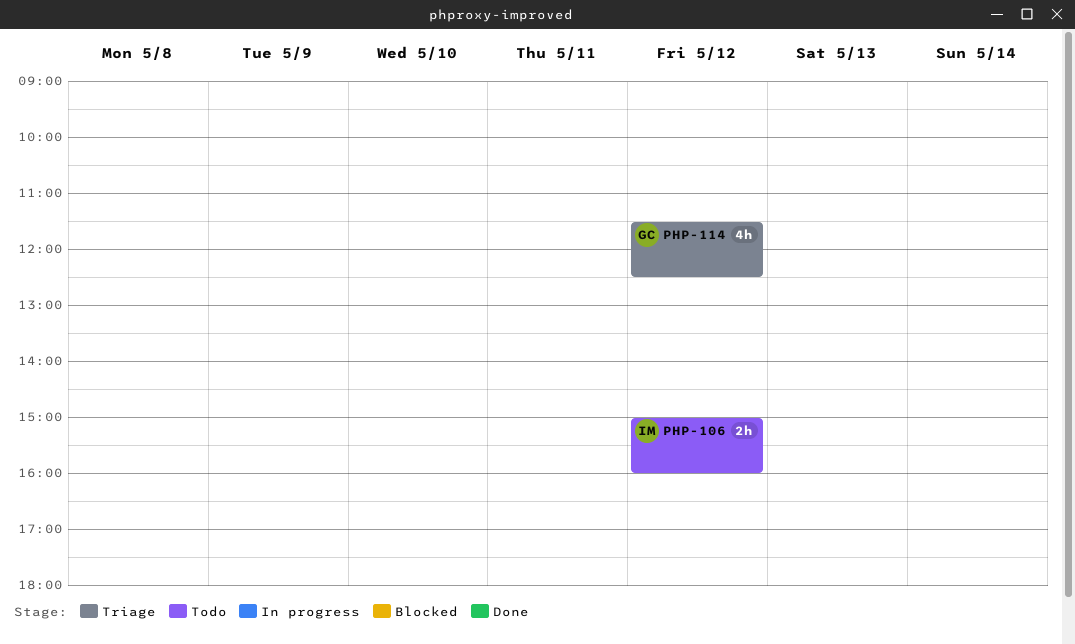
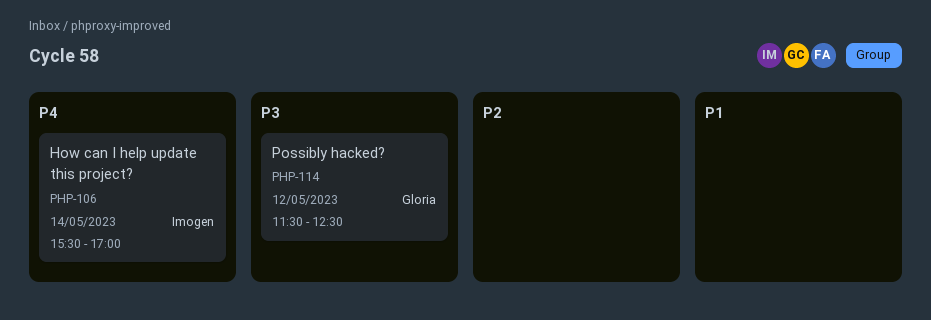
PHP-106, day: May 12 -> May 14
PHP-106, begins: 15:00 -> 15:30
PHP-106, ends: 16:00 -> 17:00

